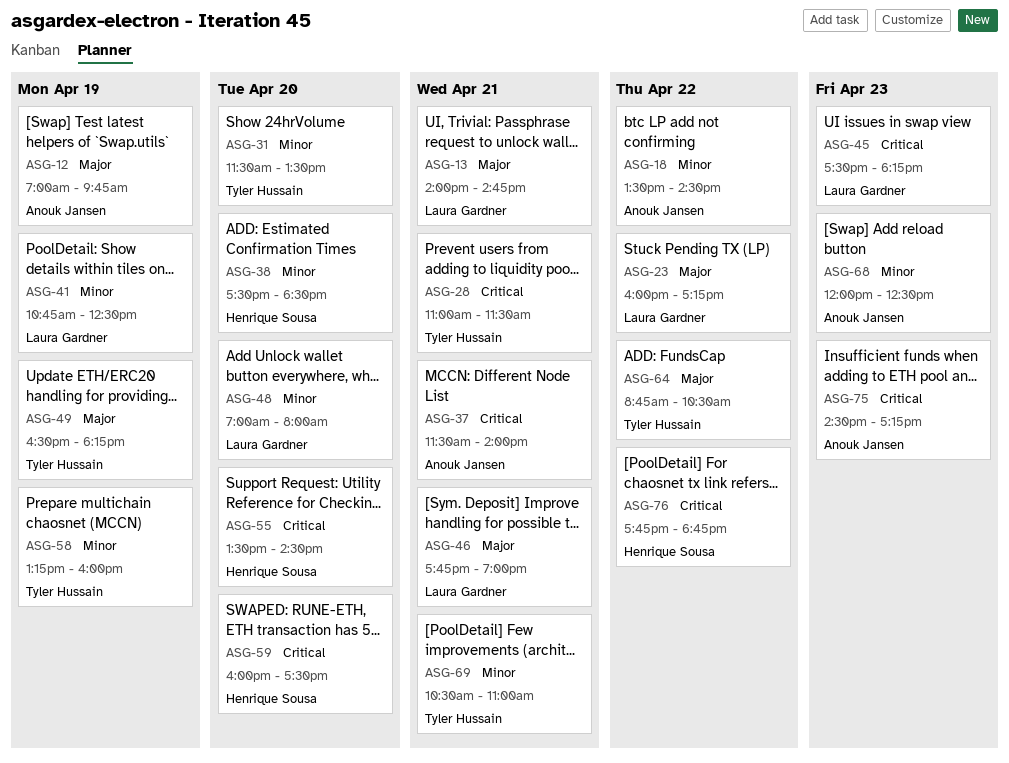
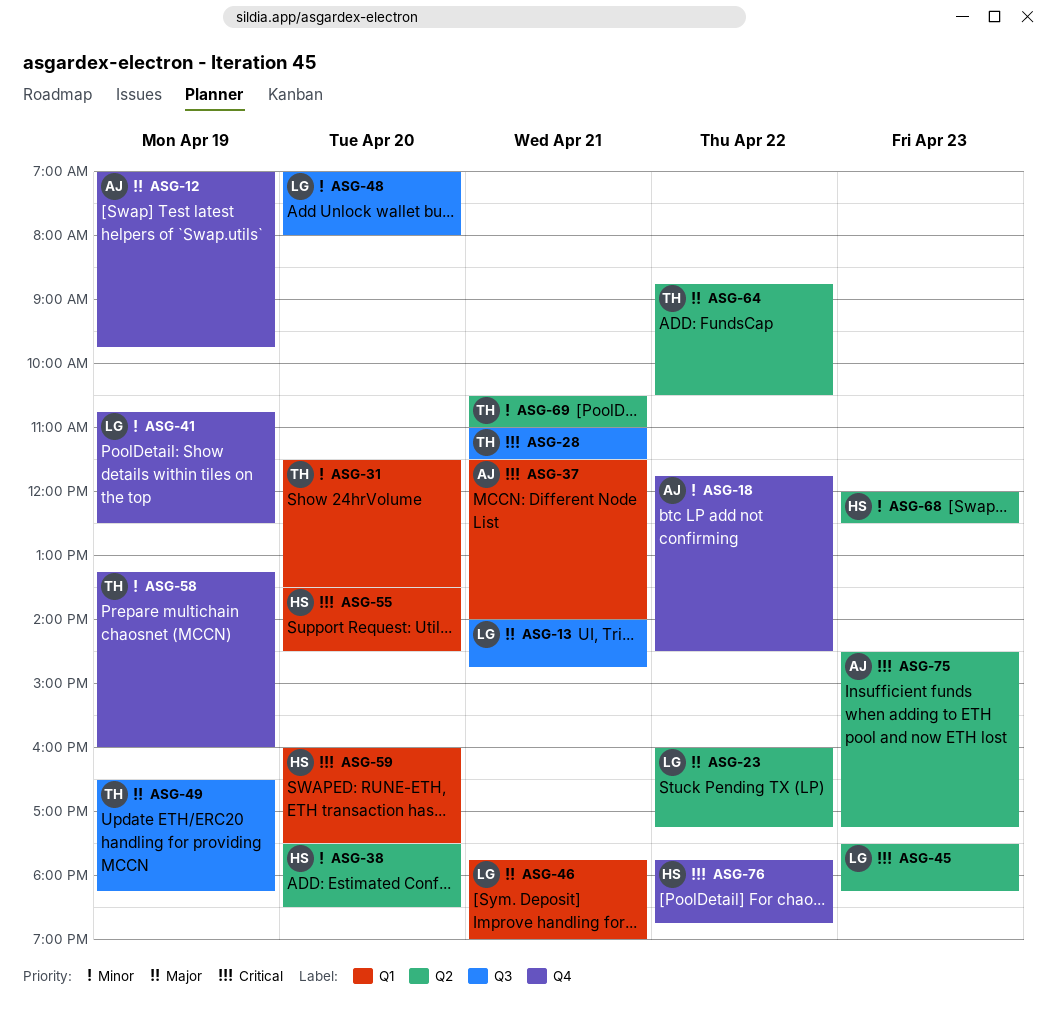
ASG-18, begins: 13:30 -> 11:45
ASG-68, owner: Anouk Jansen -> Henrique Sousa

